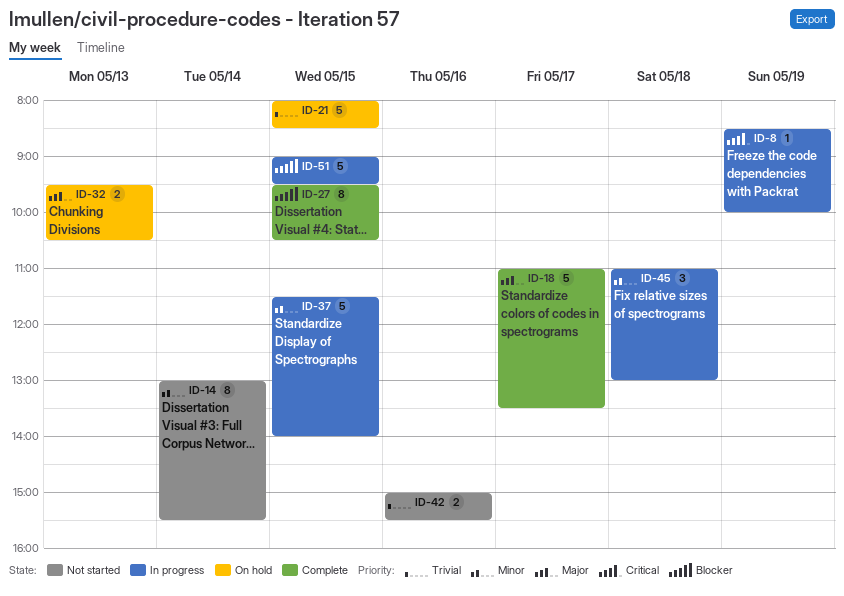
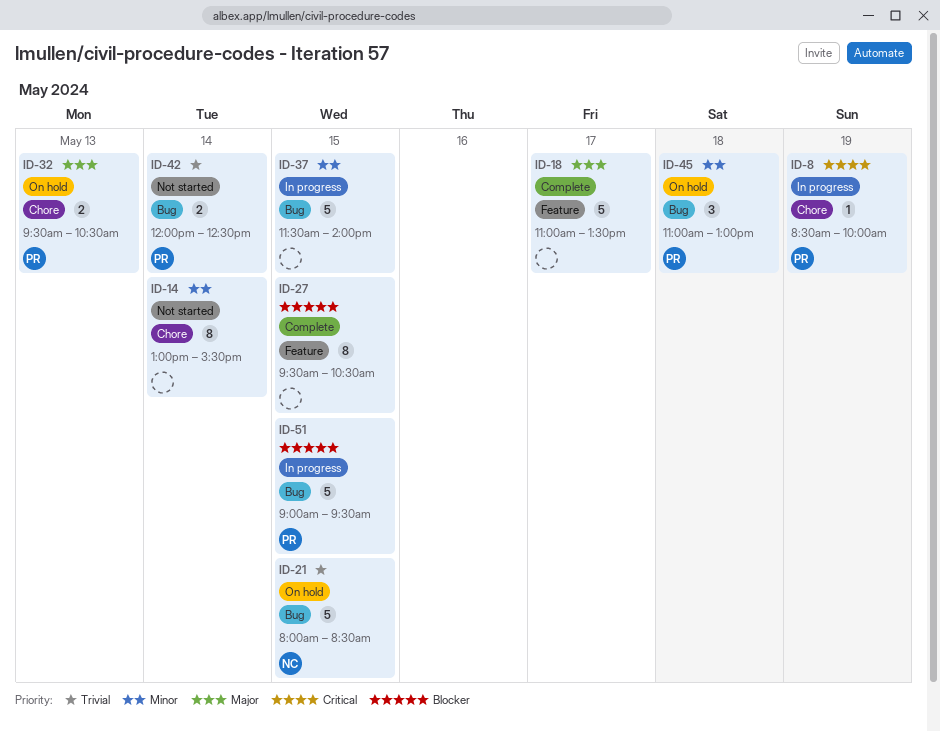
ID-42, day: May 16 -> May 14
ID-42, begins: 15:00 -> 12:00
ID-42, ends: 15:30 -> 12:30
ID-45, status: In progress -> On hold

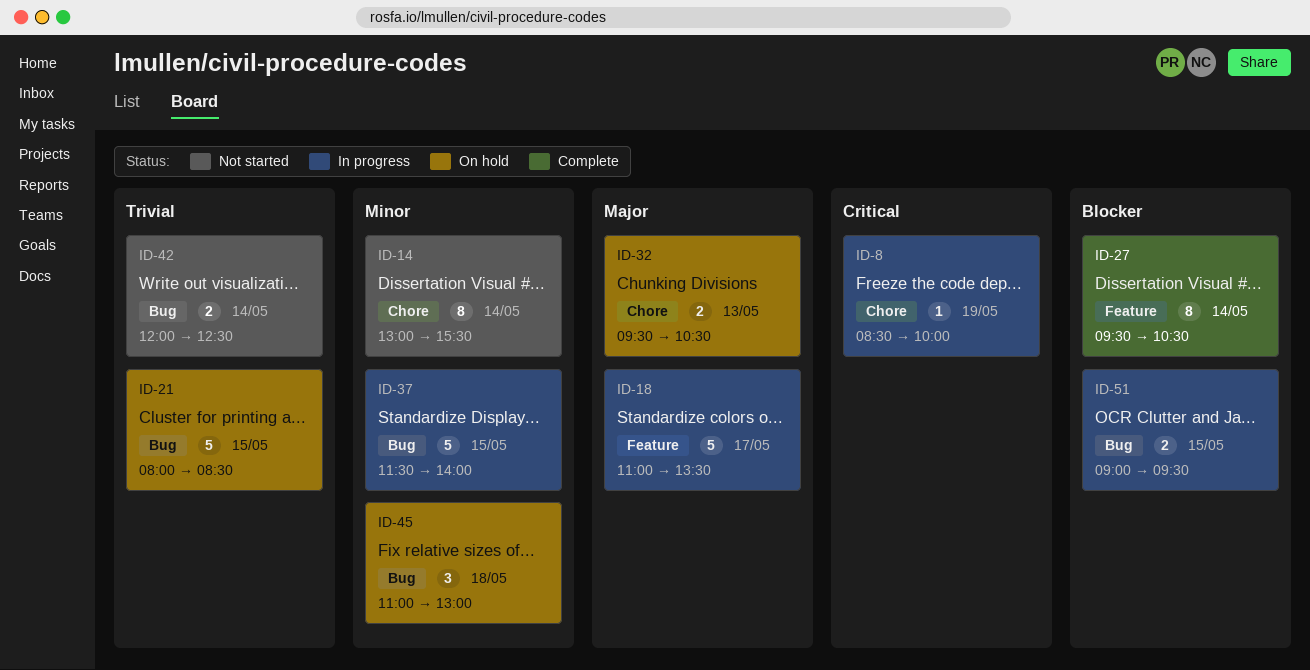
ID-18, status: Complete -> In progress
ID-27, day: May 15 -> May 14
ID-51, estimate: 5 -> 2

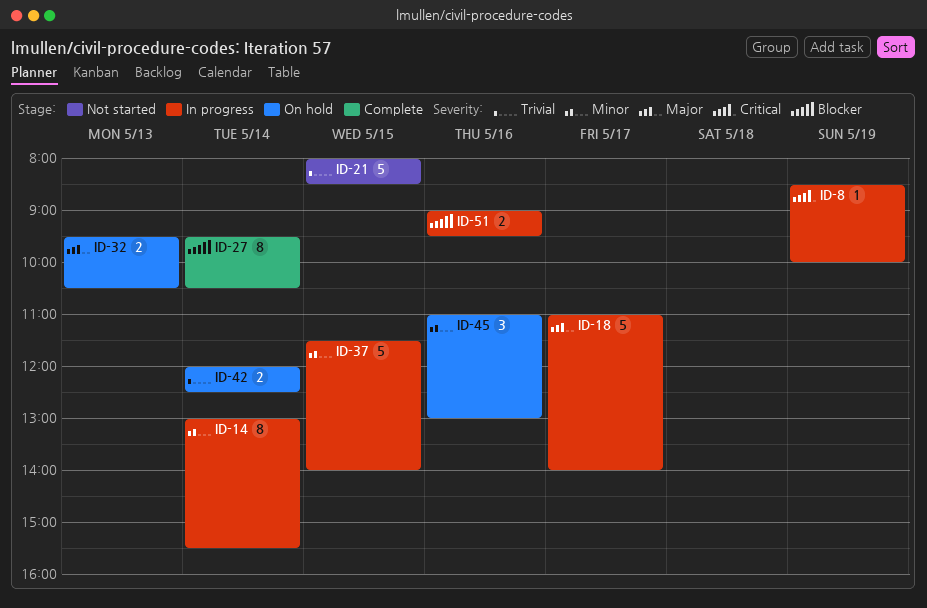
ID-14, status: Not started -> In progress
ID-18, ends: 13:30 -> 14:00
ID-21, status: On hold -> Not started
ID-42, status: Not started -> On hold
ID-45, day: May 18 -> May 16
ID-51, day: May 15 -> May 16

